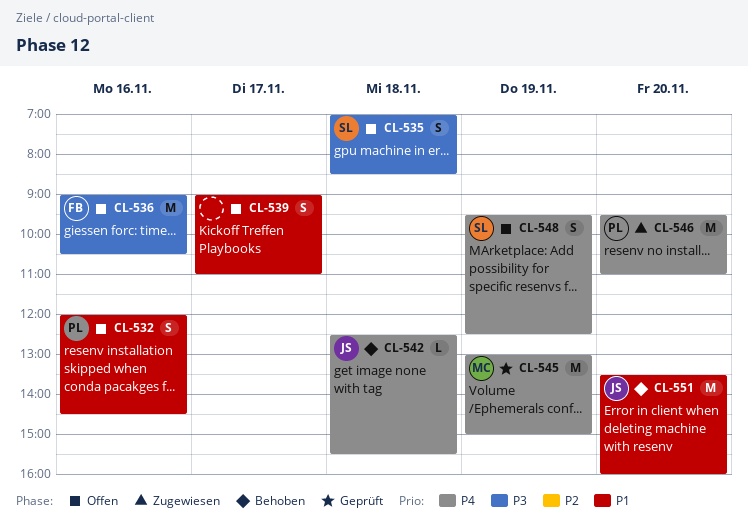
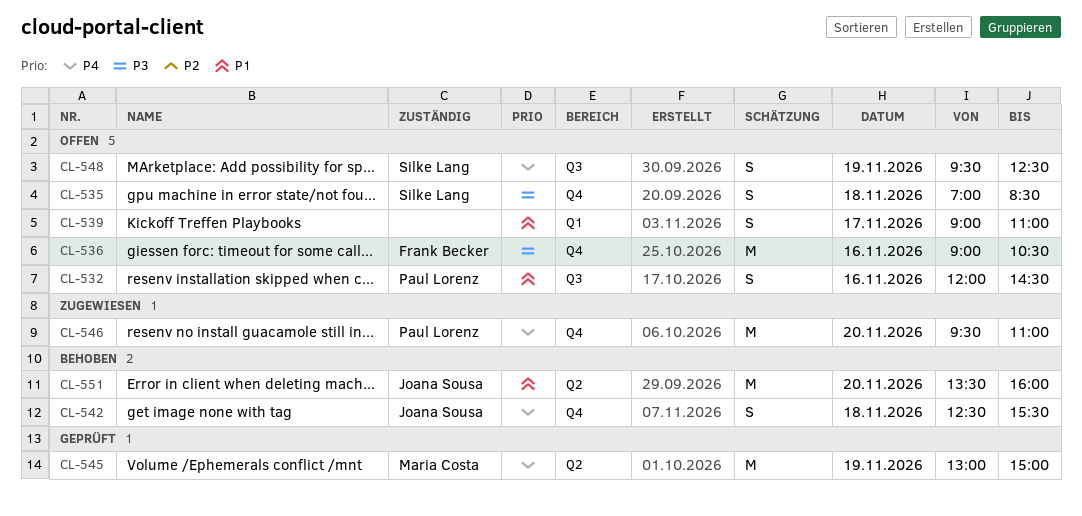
CL-542, estimate: L -> S

